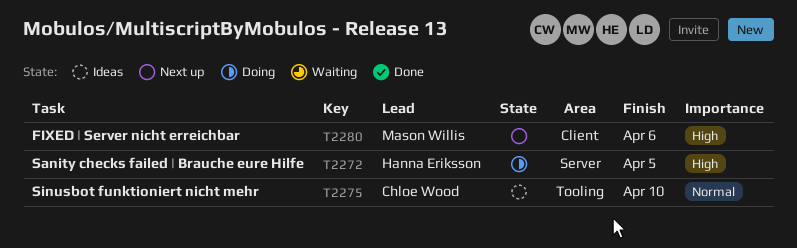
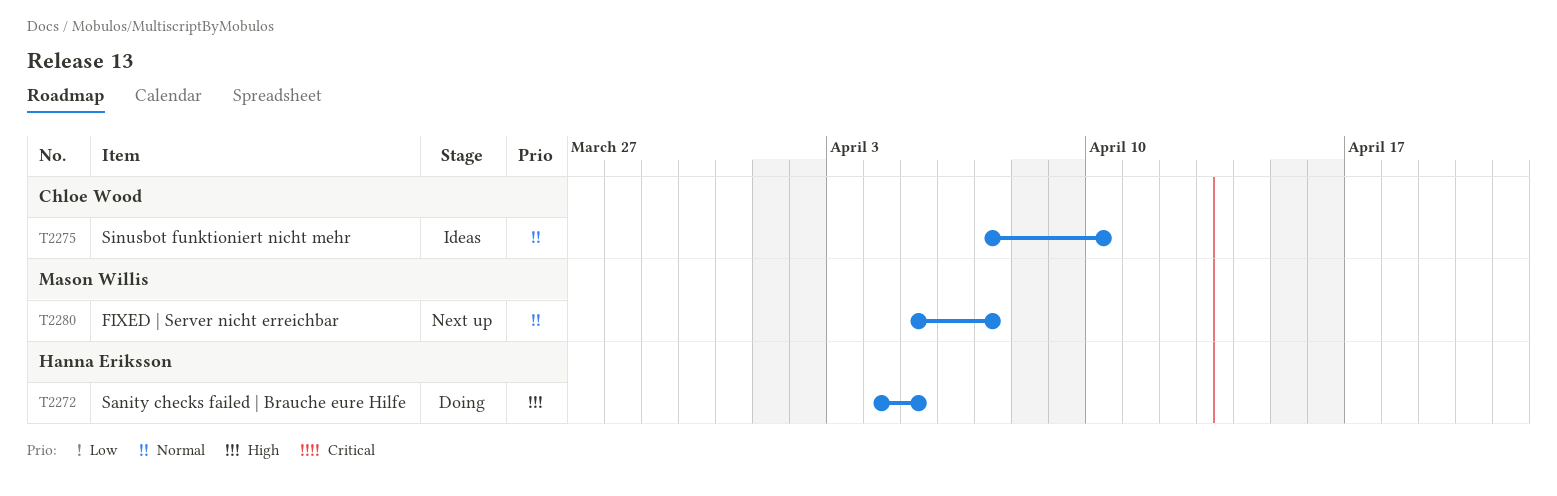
T2280, priority: High -> Normal
T2280, due: Apr 6 -> Apr 7

